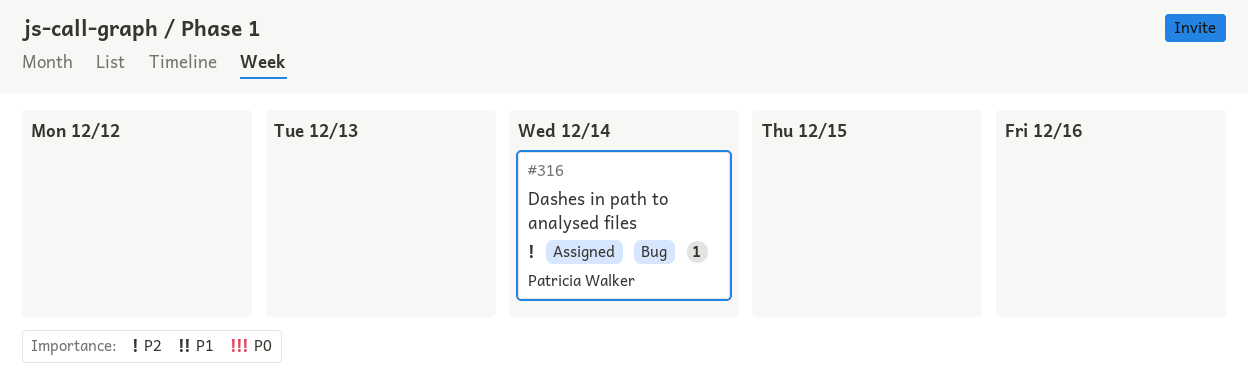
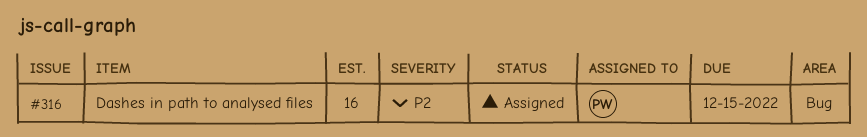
#316, estimate: 1 -> 16
#316, due: Dec 14 -> Dec 15

